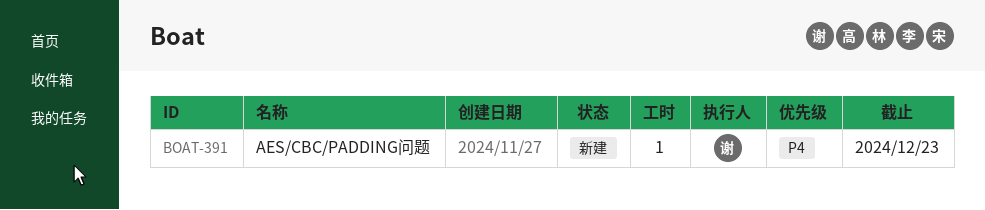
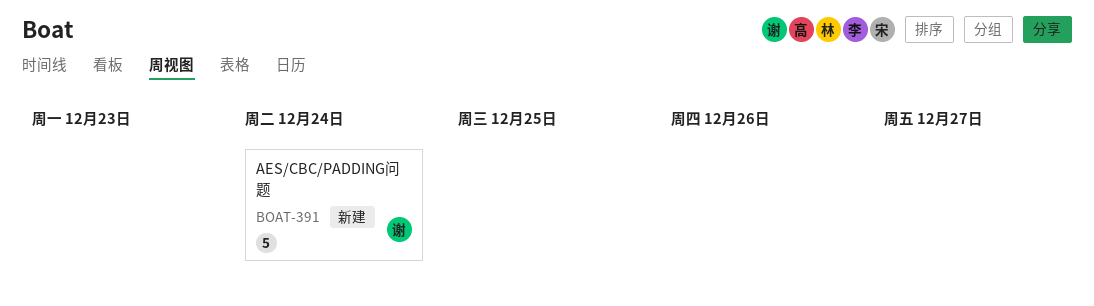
BOAT-391, estimate: 1 -> 5
BOAT-391, due: Dec 23 -> Dec 24

